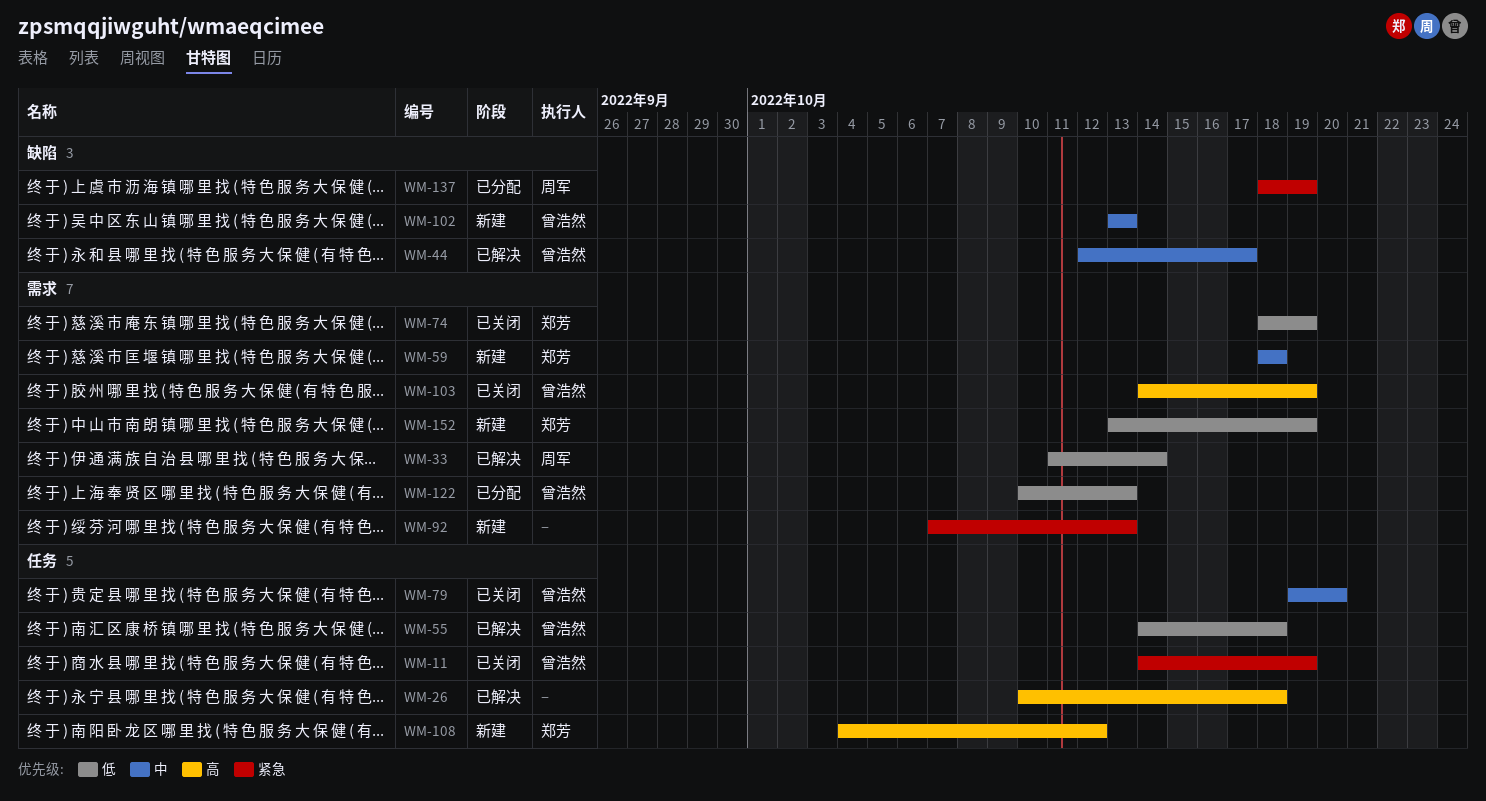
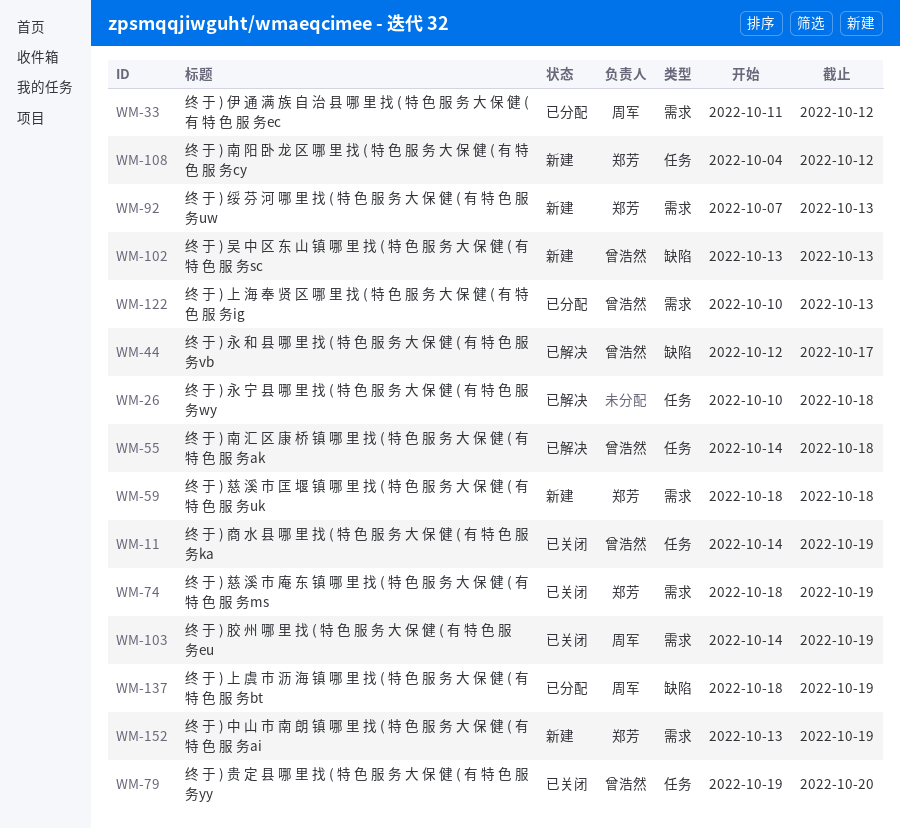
WM-33, status: 已解决 -> 已分配
WM-33, due: Oct 14 -> Oct 12
WM-92, owner: none -> 郑芳
WM-103, owner: 曾浩然 -> 周军

